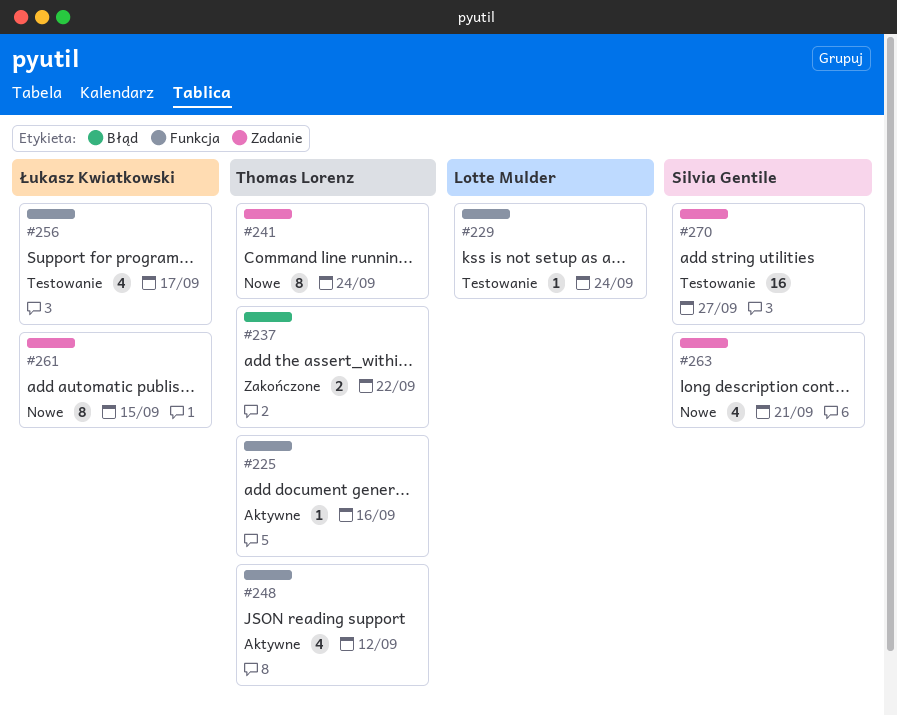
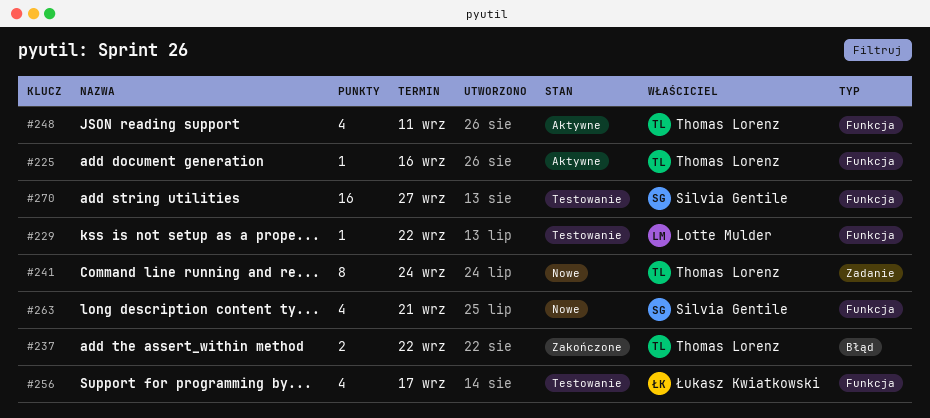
#229, due: Sep 24 -> Sep 22
#248, due: Sep 12 -> Sep 11
#261: present -> none
#263, label: Zadanie -> Funkcja
#270, label: Zadanie -> Funkcja

